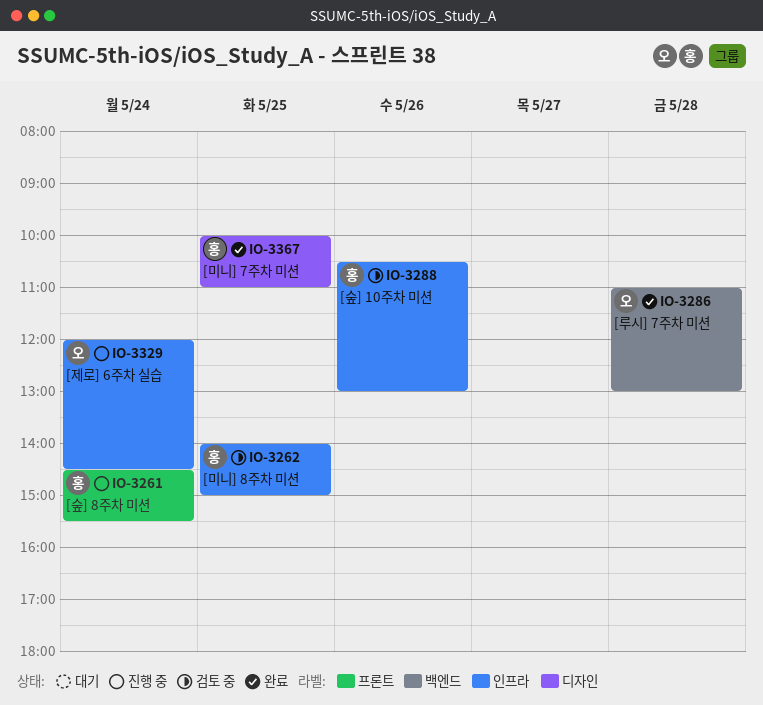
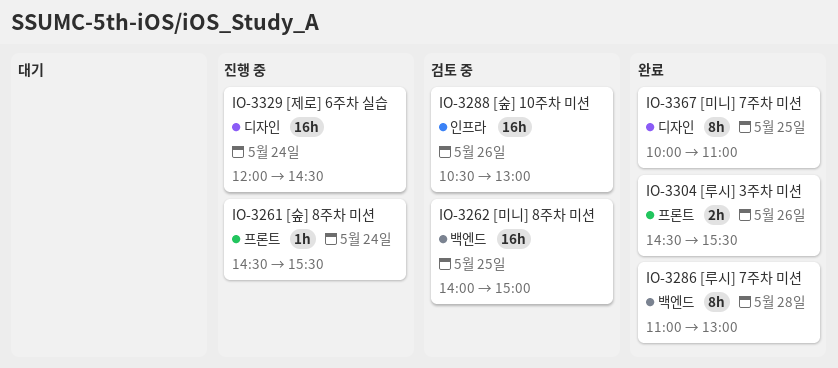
IO-3262, label: 인프라 -> 백엔드
IO-3304: none -> present
IO-3329, label: 인프라 -> 디자인

